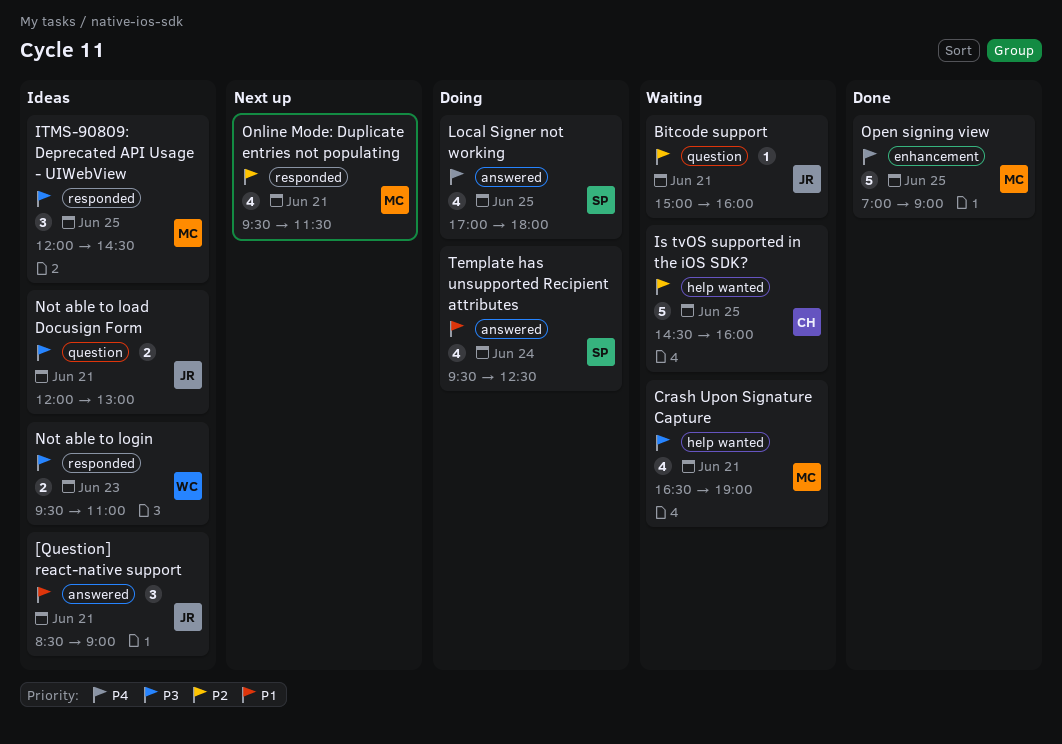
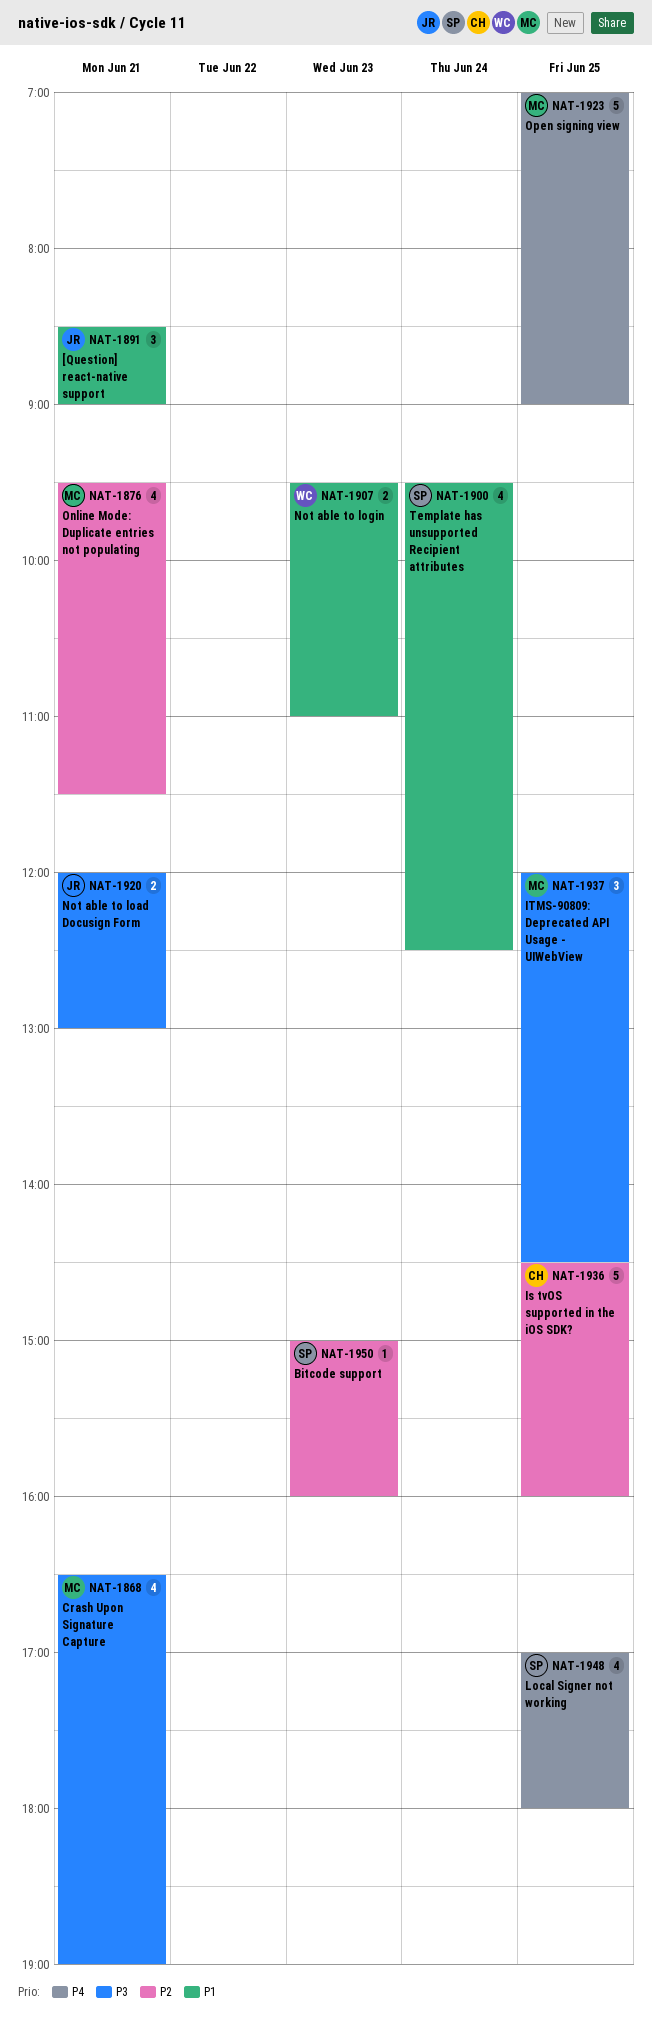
Bitcode support, owner: JR -> SP
Bitcode support, day: Jun 21 -> Jun 23
Not able to login, priority: P3 -> P1

